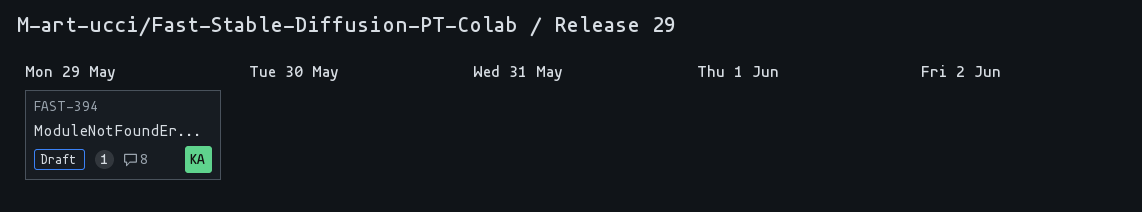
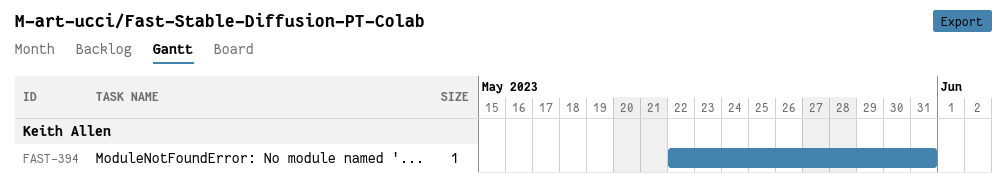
FAST-394, due: May 29 -> May 31

